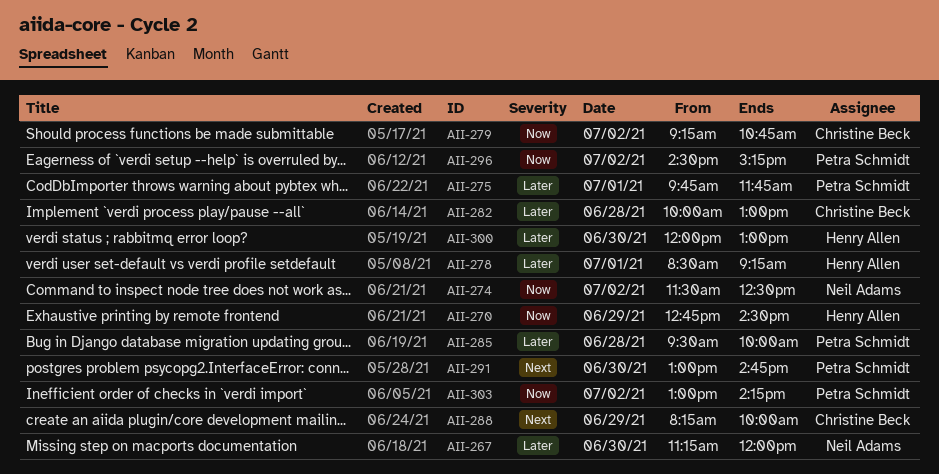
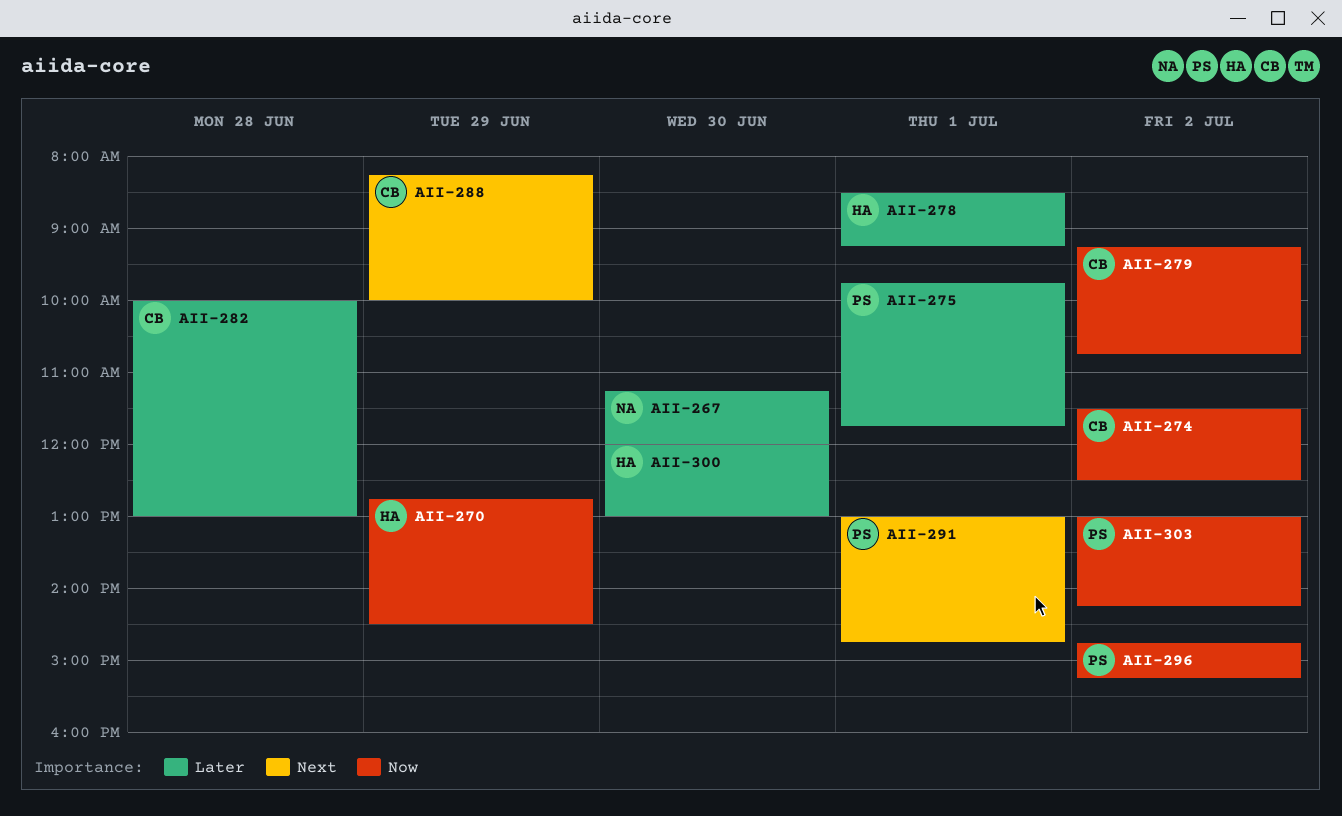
AII-274, owner: Neil Adams -> Christine Beck
AII-285: present -> none
AII-291, day: Jun 30 -> Jul 1
AII-296, begins: 14:30 -> 14:45

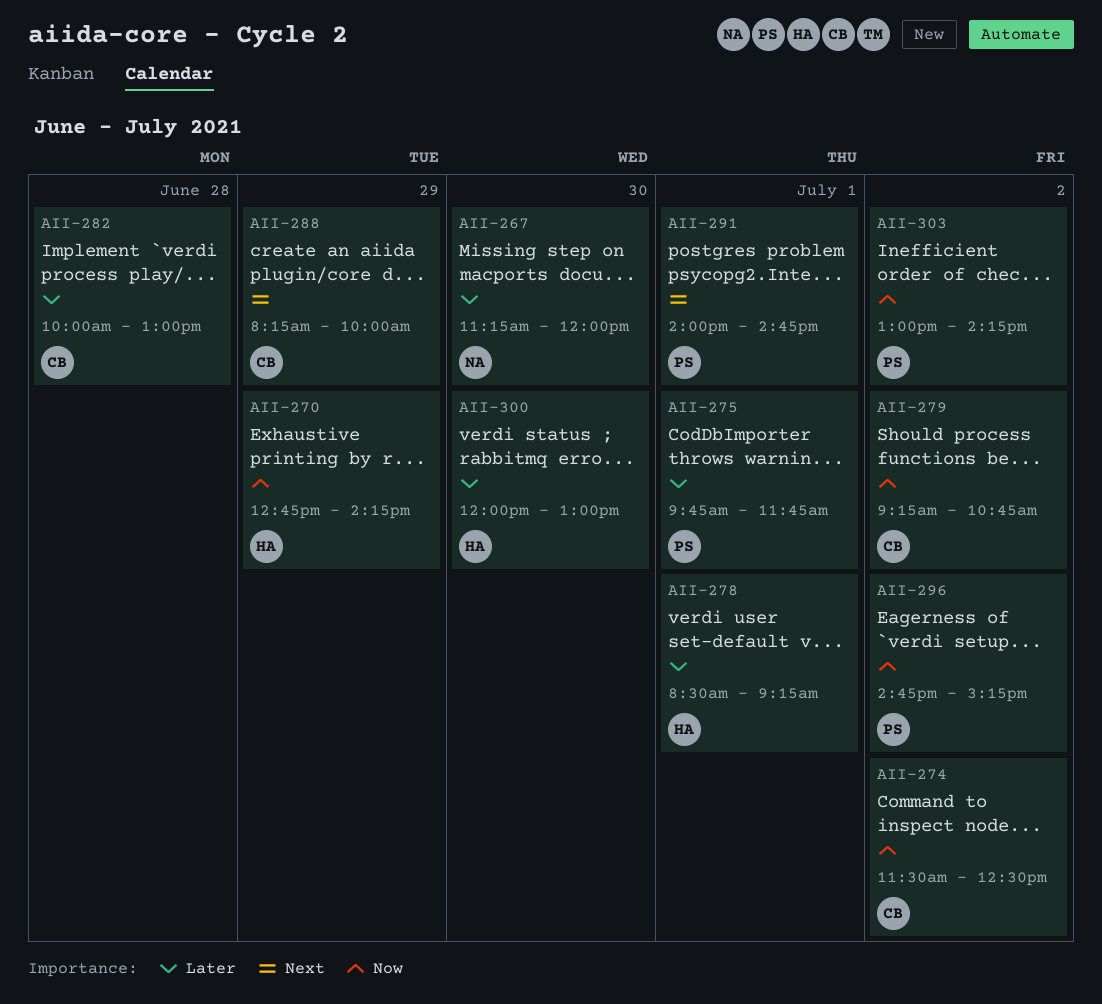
AII-270, ends: 14:30 -> 14:15
AII-291, begins: 13:00 -> 14:00

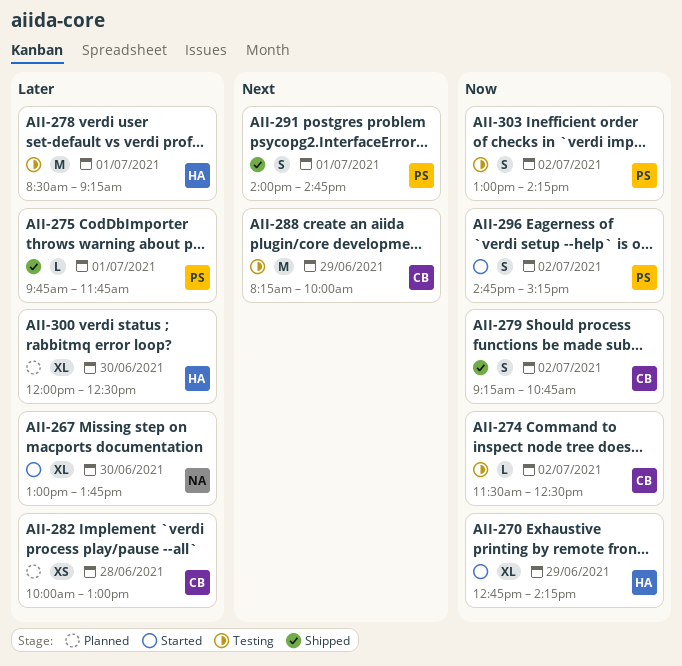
AII-267, begins: 11:15 -> 13:00
AII-267, ends: 12:00 -> 13:45
AII-300, ends: 13:00 -> 12:30

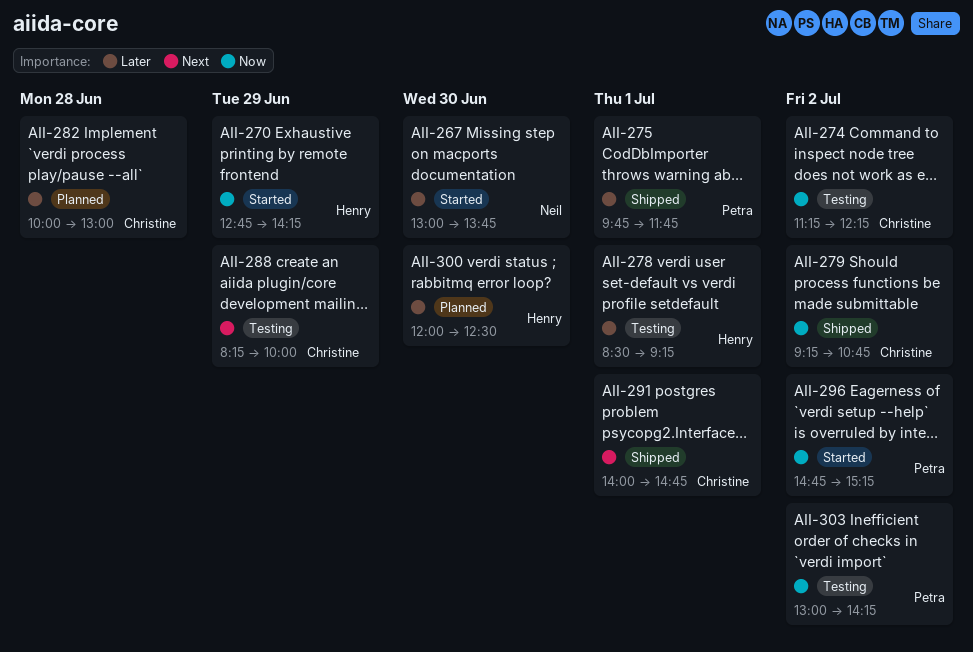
AII-274, begins: 11:30 -> 11:15
AII-274, ends: 12:30 -> 12:15
AII-291, owner: Petra -> Christine

